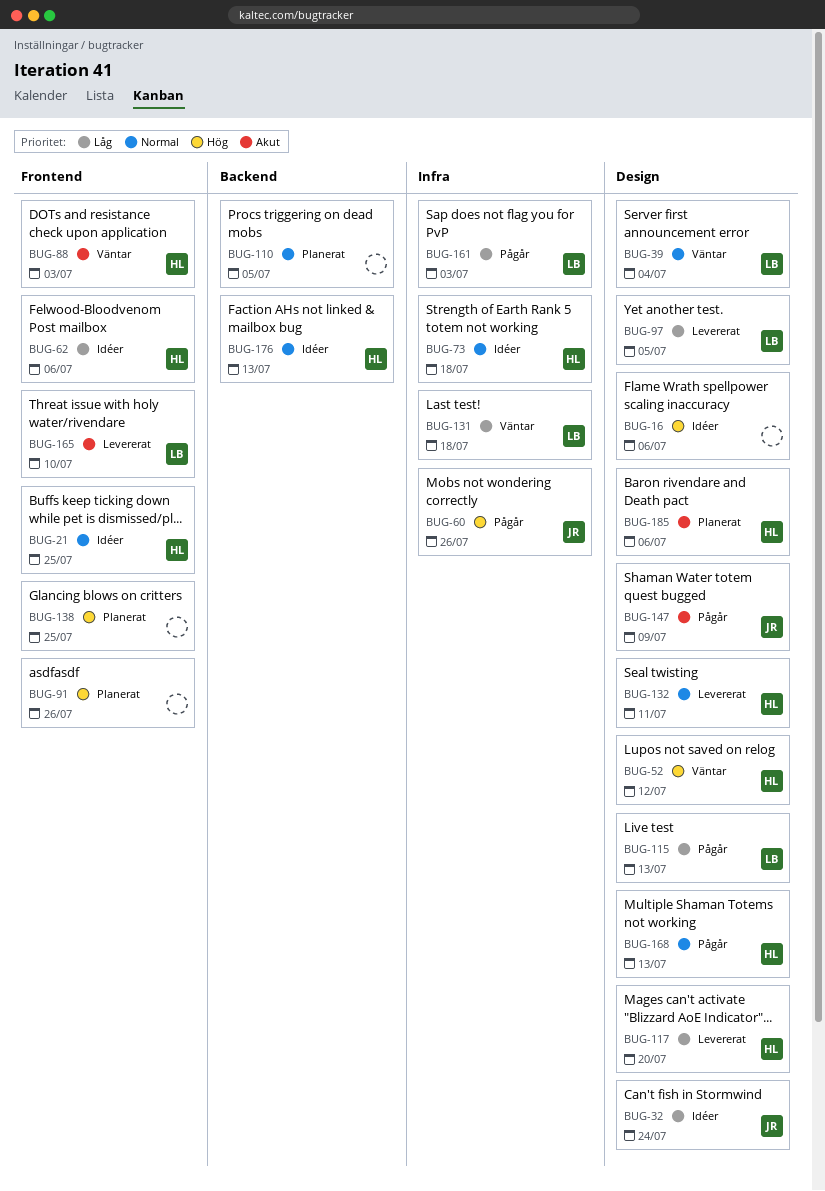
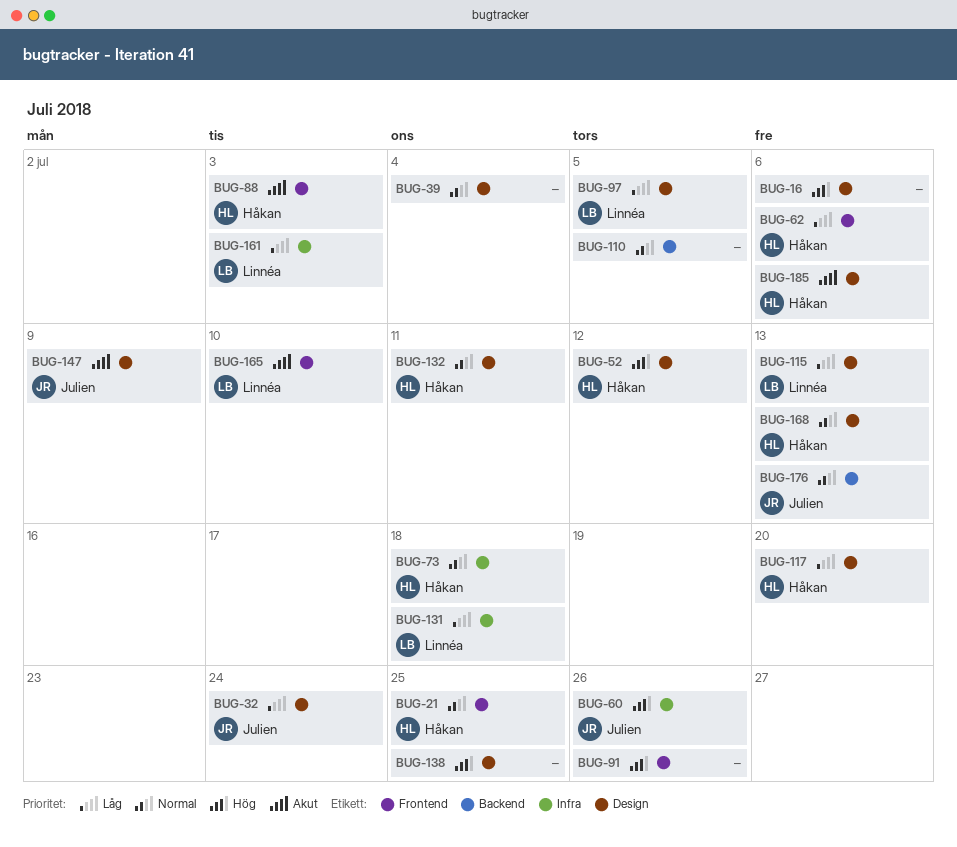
BUG-39, owner: Linnéa -> none
BUG-138, label: Frontend -> Design
BUG-176, owner: Håkan -> Julien

